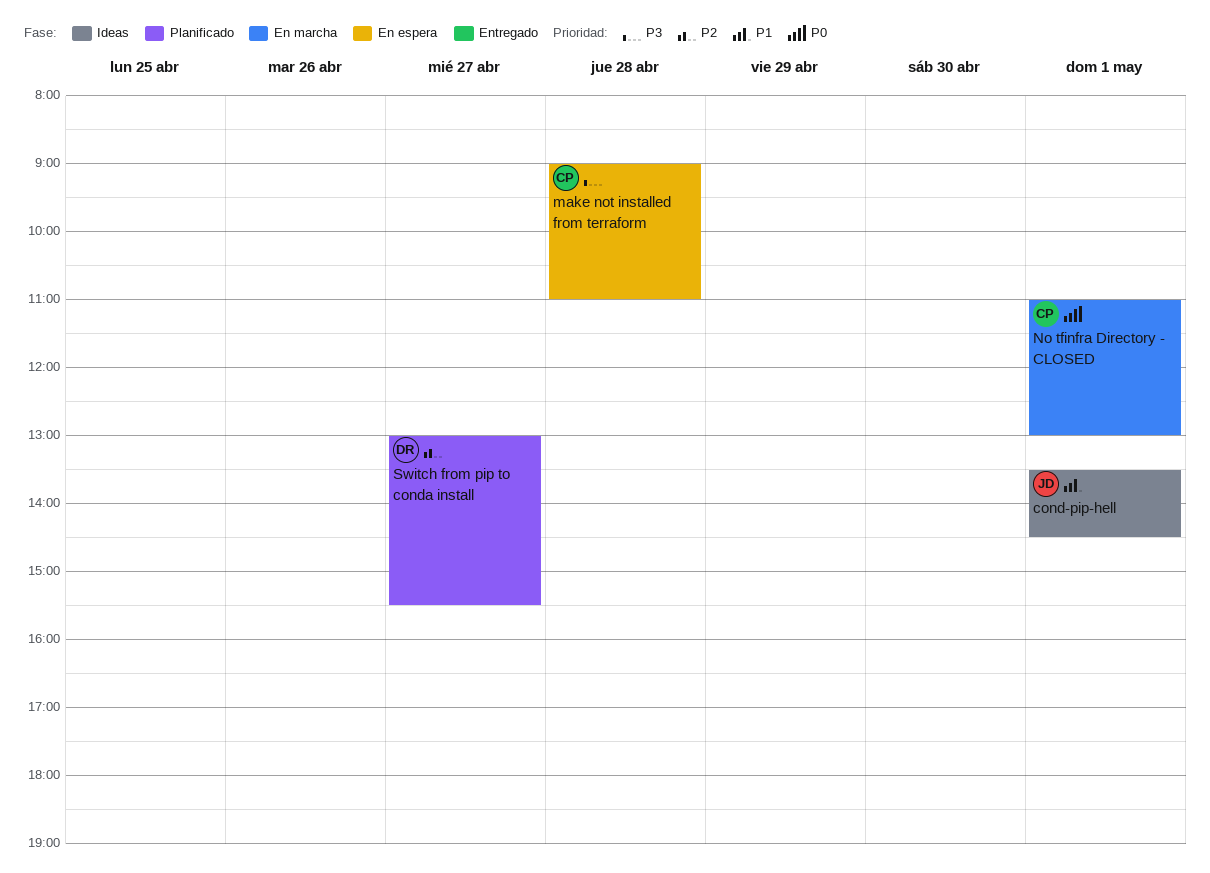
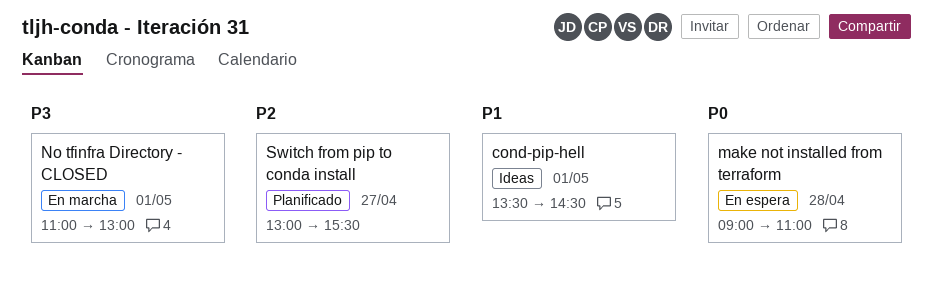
make not installed from terraform, priority: P3 -> P0
No tfinfra Directory - CLOSED, priority: P0 -> P3

